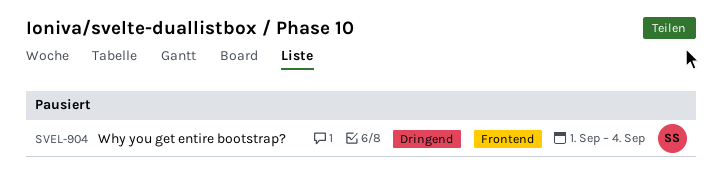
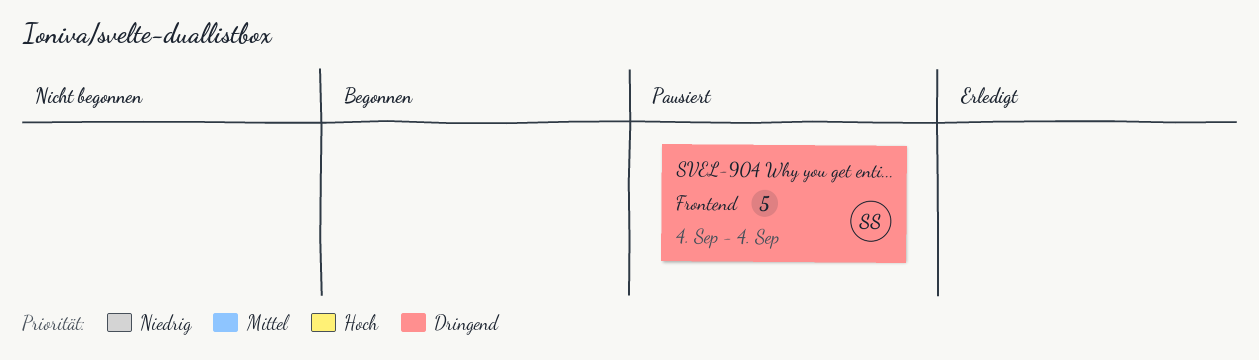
SVEL-904, start: Sep 1 -> Sep 4

